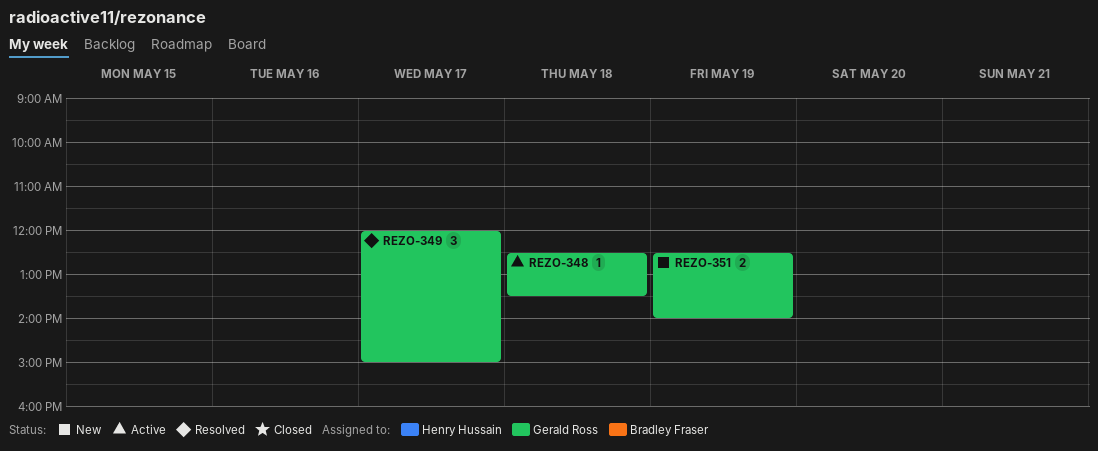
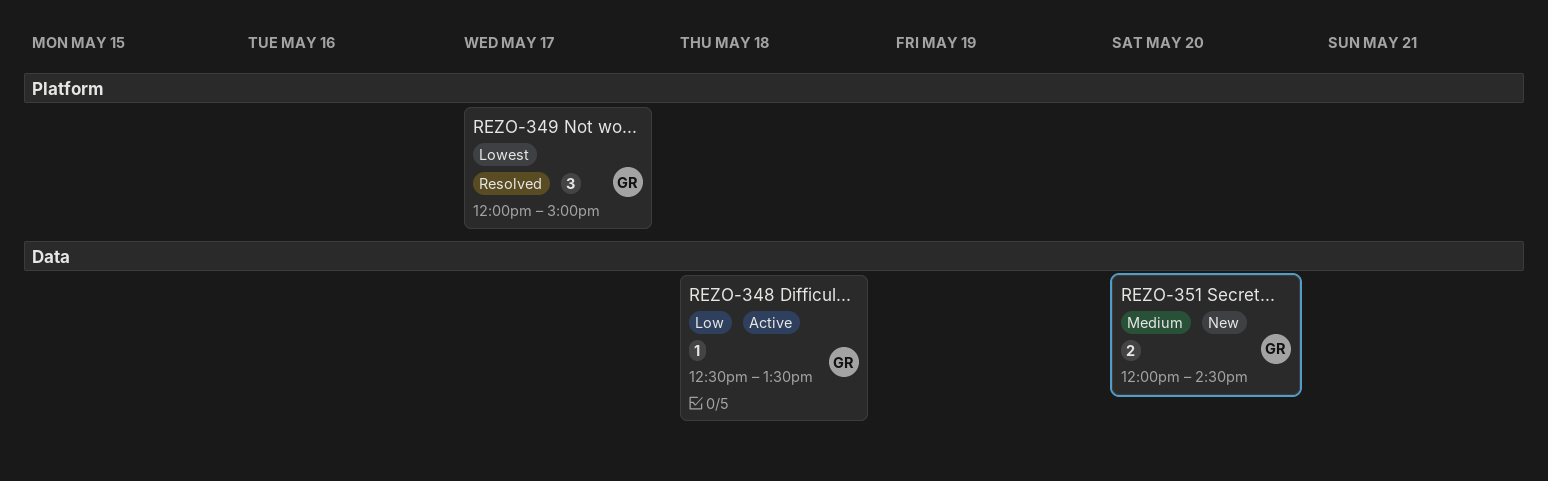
REZO-351, day: May 19 -> May 20
REZO-351, begins: 12:30 -> 12:00
REZO-351, ends: 14:00 -> 14:30

